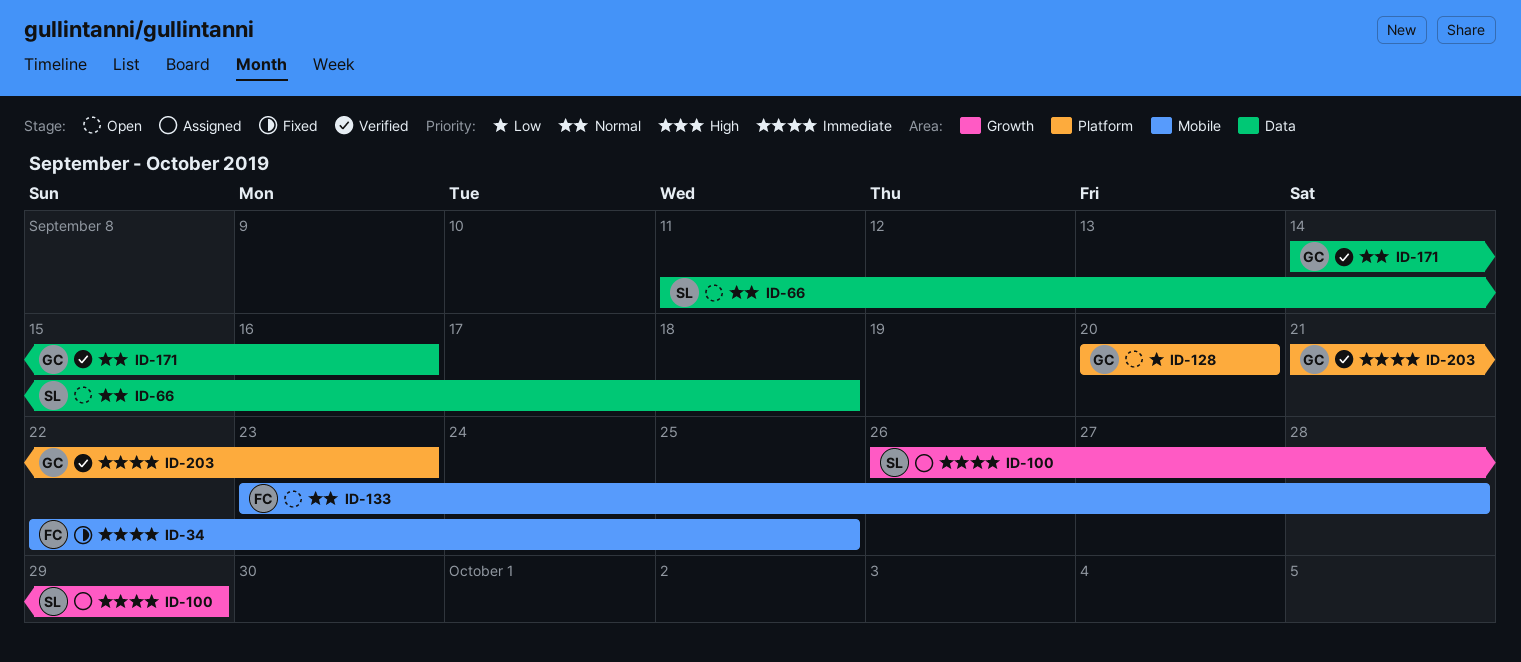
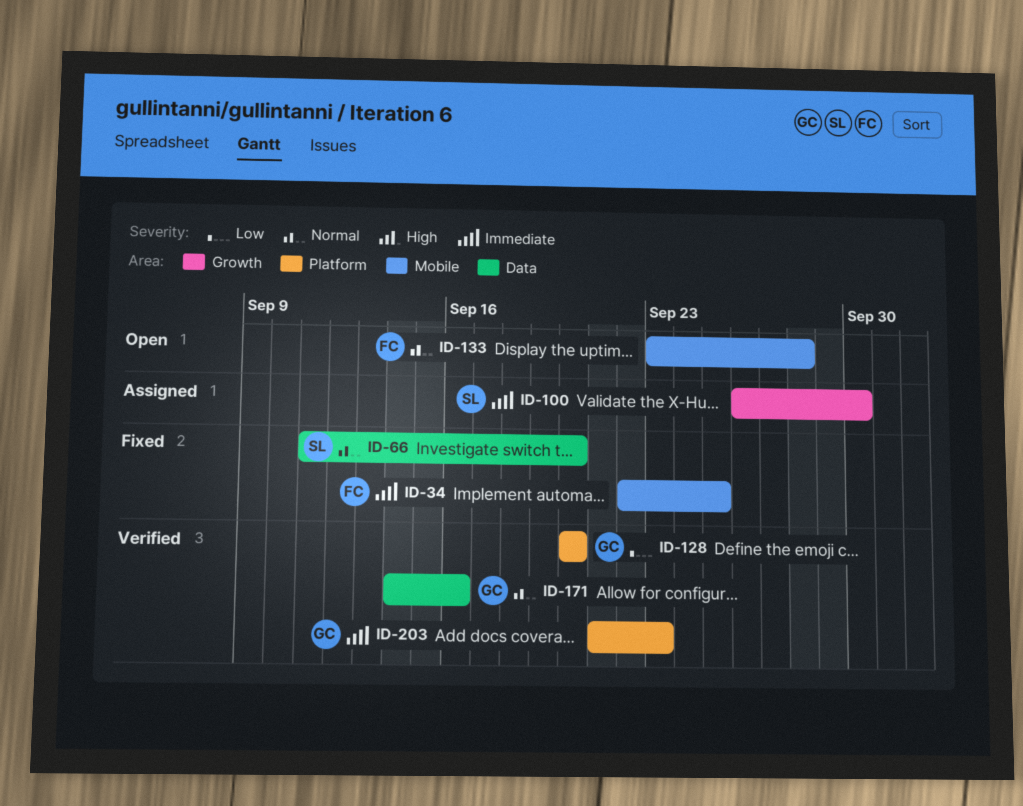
ID-66, status: Open -> Fixed
ID-66, due: Sep 18 -> Sep 20
ID-100, due: Sep 29 -> Sep 30
ID-128, status: Open -> Verified

